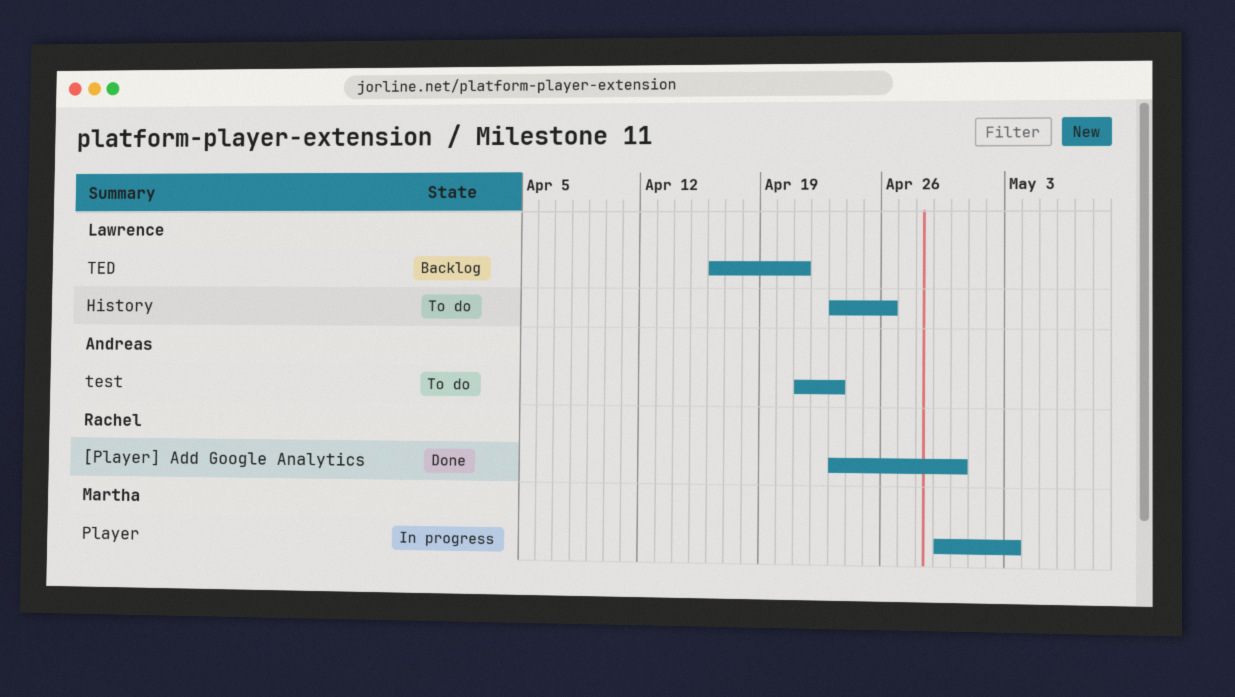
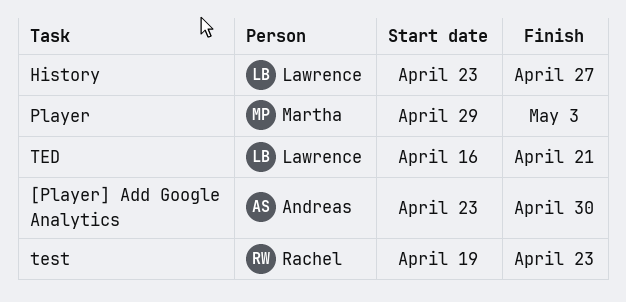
[Player] Add Google Analytics, owner: Rachel -> Andreas
History, due: Apr 26 -> Apr 27
test, owner: Andreas -> Rachel
test, start: Apr 21 -> Apr 19

